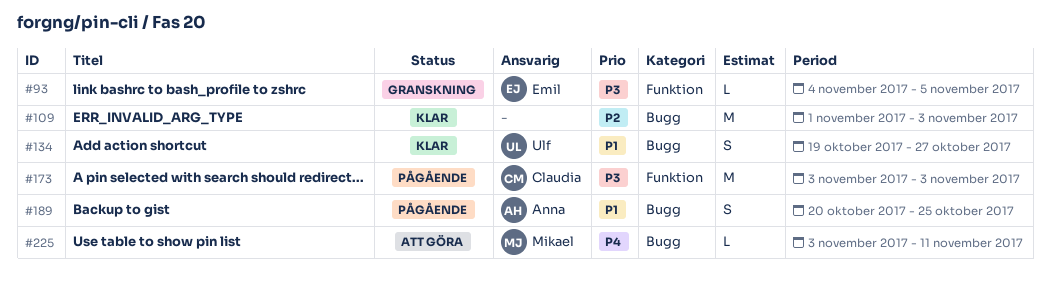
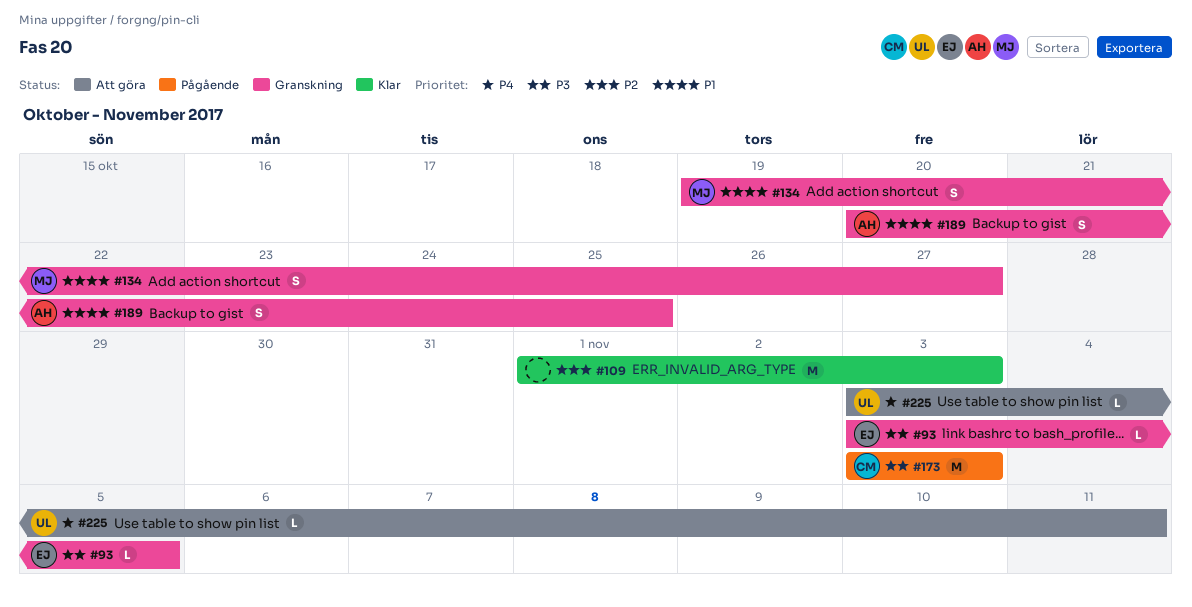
#93, start: Nov 4 -> Nov 3
#134, status: Klar -> Granskning
#134, owner: Ulf -> Mikael
#189, status: Pågående -> Granskning
#225, owner: Mikael -> Ulf

